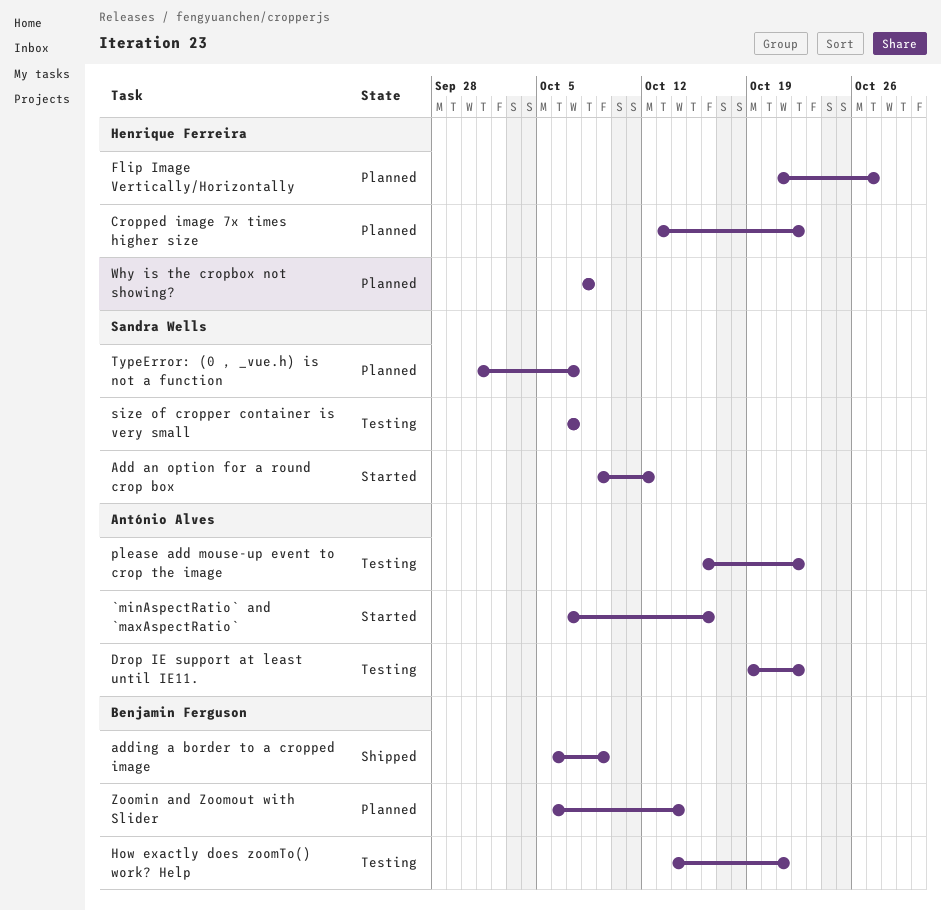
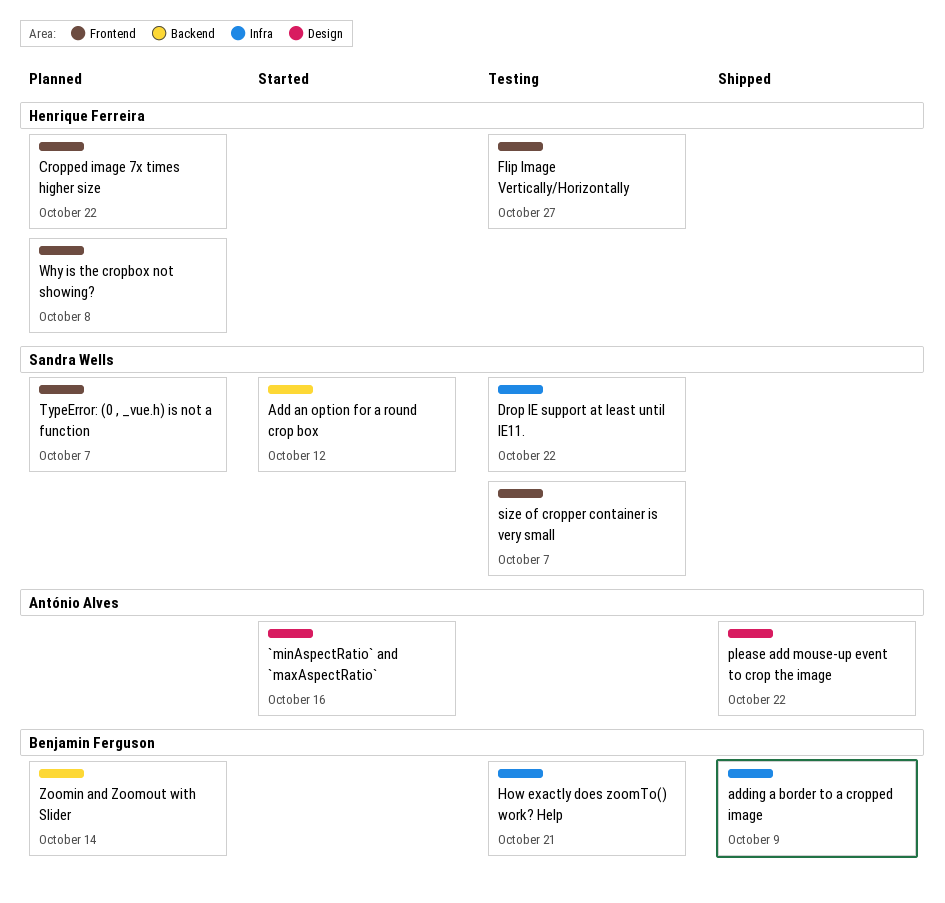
Drop IE support at least until IE11., owner: António Alves -> Sandra Wells
Flip Image Vertically/Horizontally, status: Planned -> Testing
please add mouse-up event to crop the image, status: Testing -> Shipped

